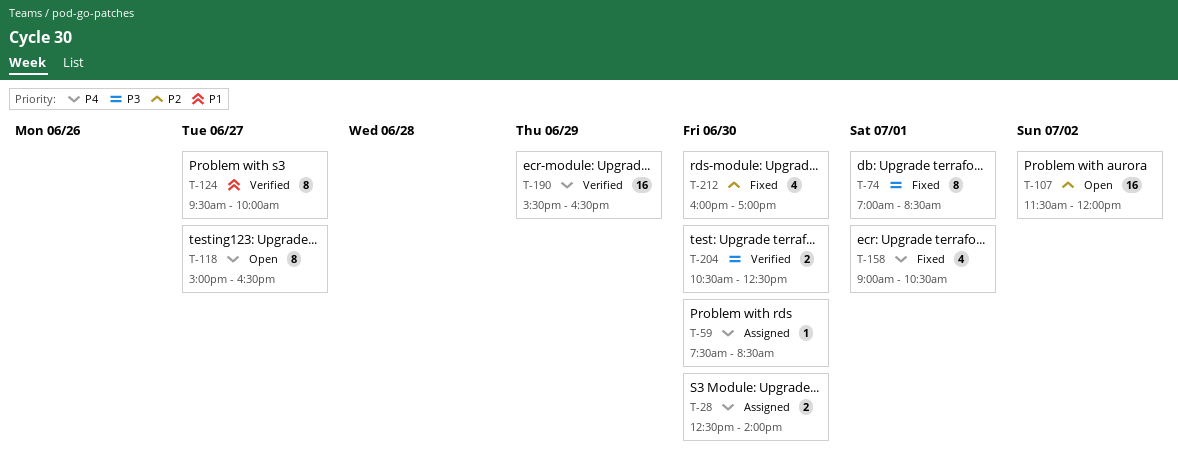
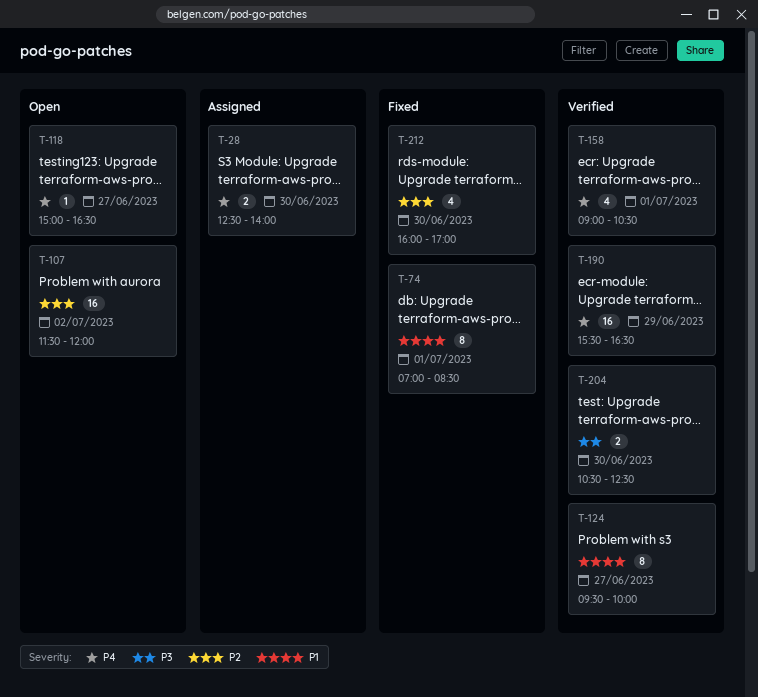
T-59: present -> none
T-74, priority: P3 -> P1
T-118, estimate: 8 -> 1
T-158, status: Fixed -> Verified

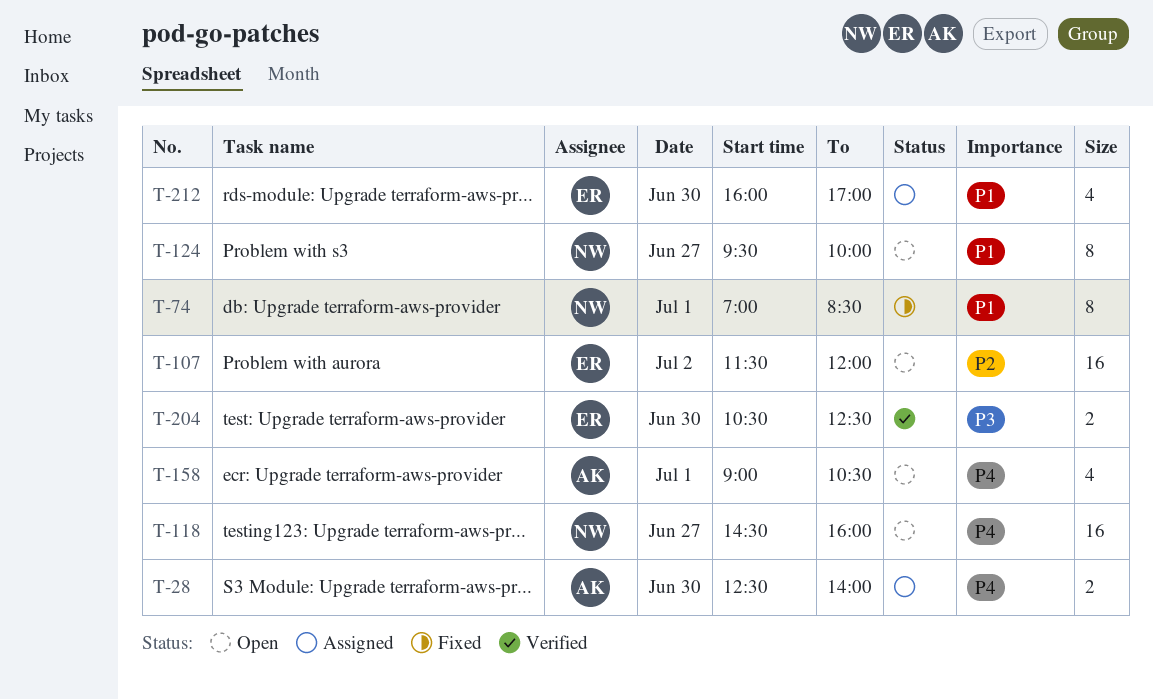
T-118, estimate: 1 -> 16
T-118, begins: 15:00 -> 14:30
T-118, ends: 16:30 -> 16:00
T-124, status: Verified -> Open
T-158, status: Verified -> Open
T-190: present -> none
T-212, status: Fixed -> Assigned
T-212, priority: P2 -> P1

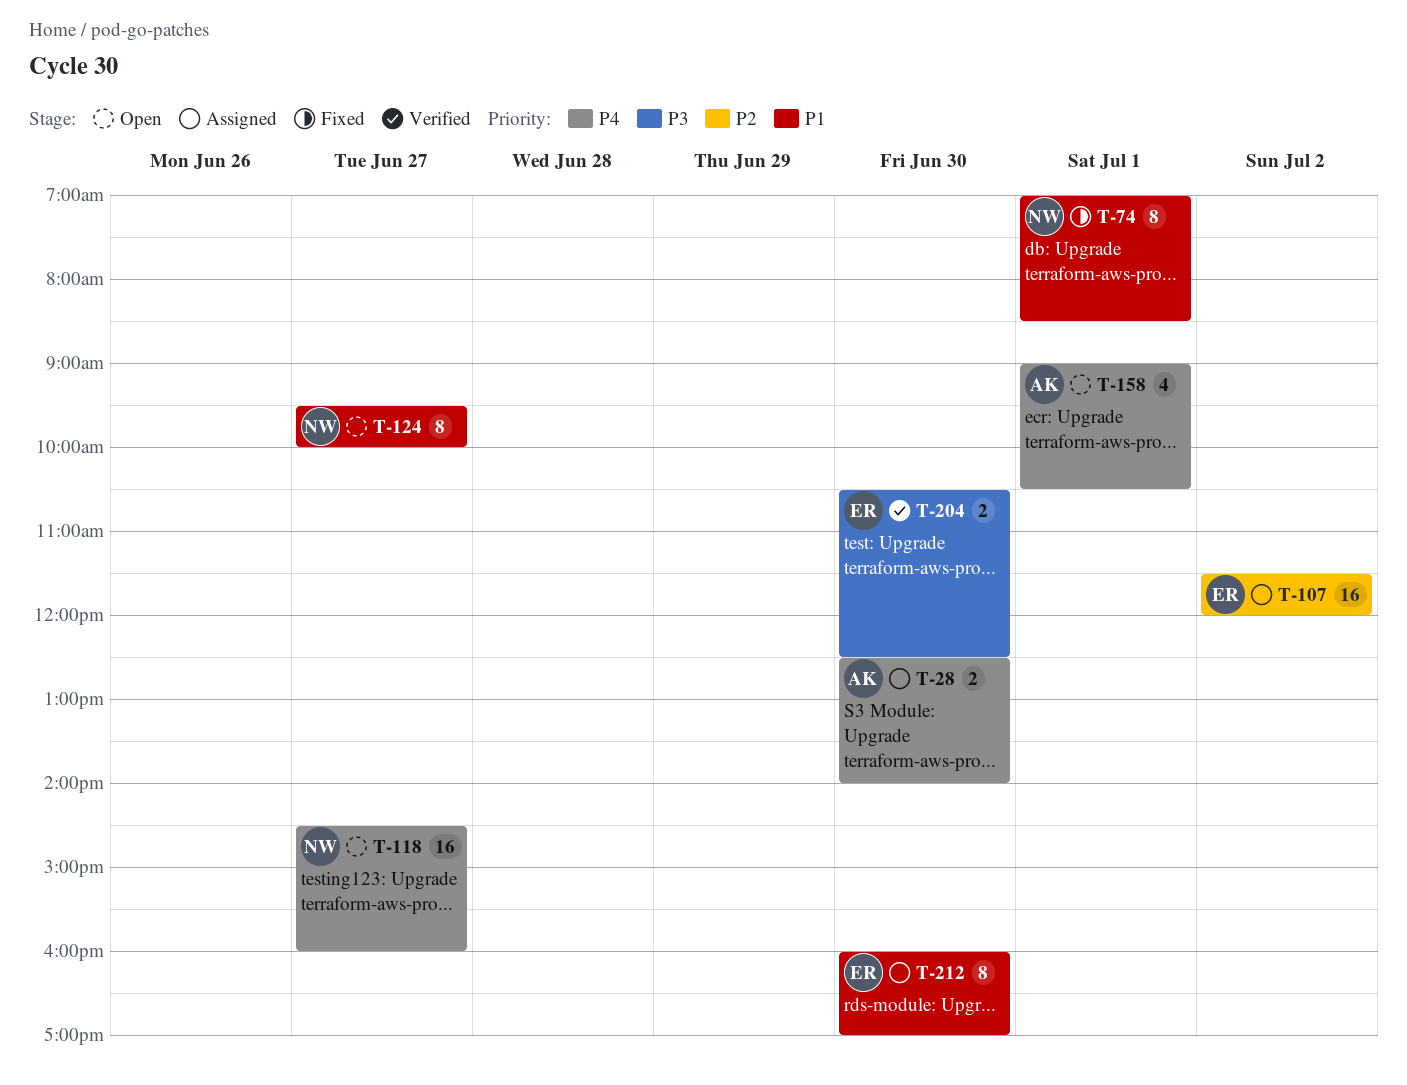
T-107, status: Open -> Assigned
T-212, estimate: 4 -> 8

